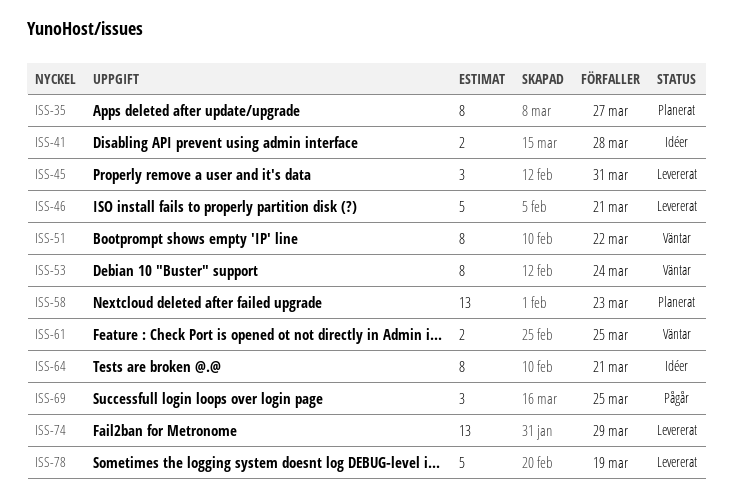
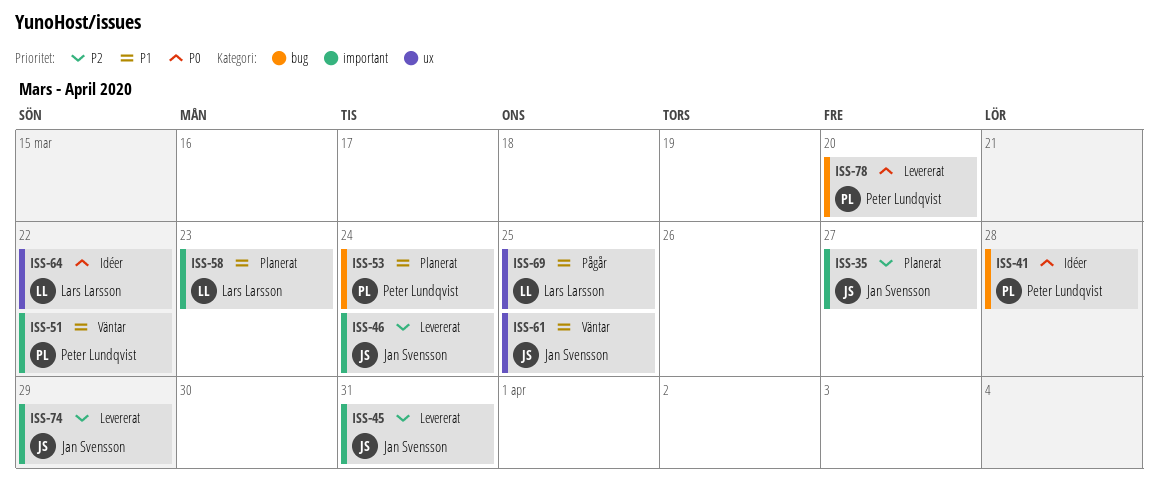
ISS-46, due: Mar 21 -> Mar 24
ISS-53, status: Väntar -> Planerat
ISS-64, due: Mar 21 -> Mar 22
ISS-78, due: Mar 19 -> Mar 20

